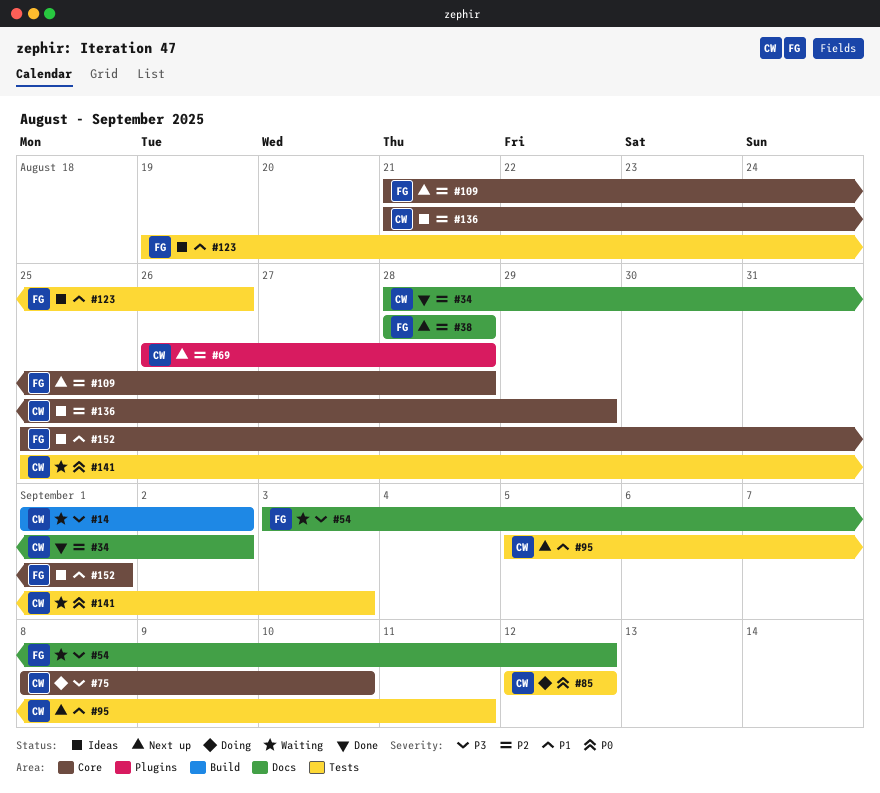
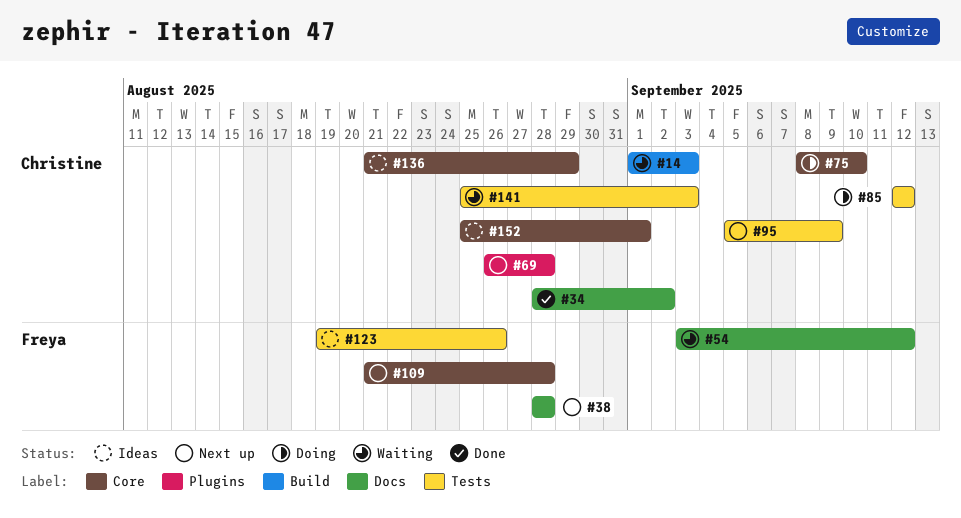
#14, due: Sep 2 -> Sep 3
#95, due: Sep 11 -> Sep 9
#152, owner: Freya -> Christine

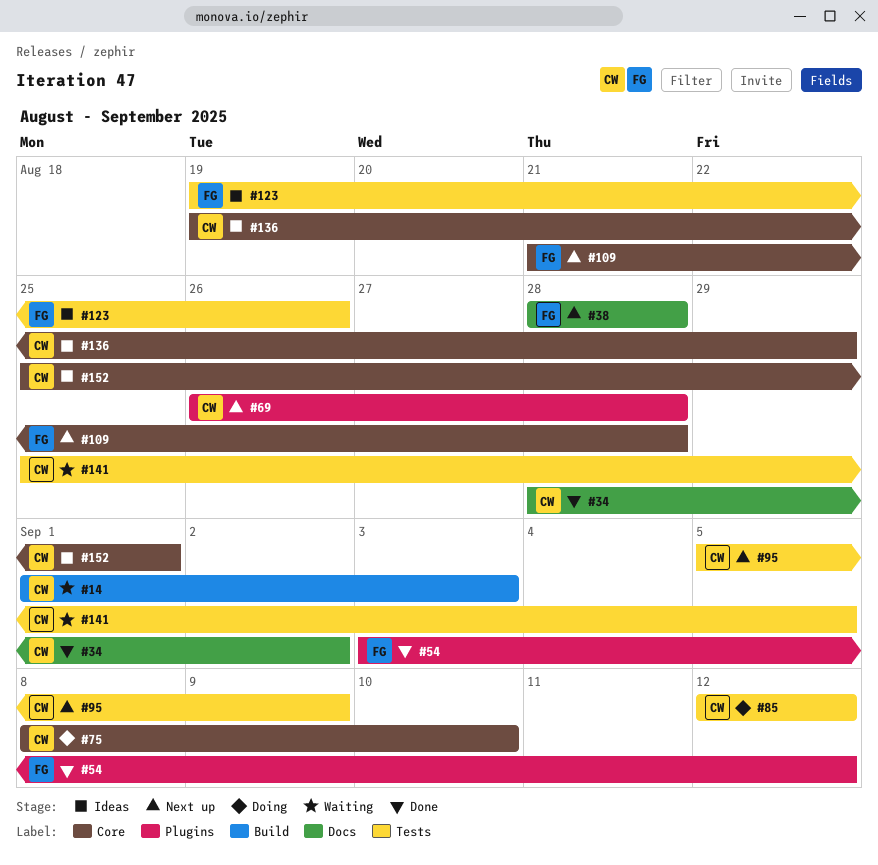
#54, status: Waiting -> Done
#54, label: Docs -> Plugins
#136, start: Aug 21 -> Aug 19
#141, due: Sep 3 -> Sep 5

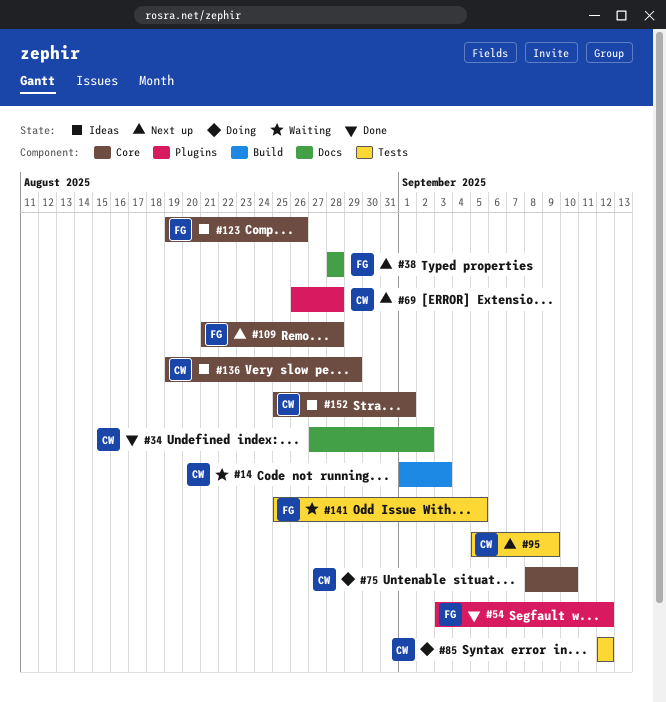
#34, start: Aug 28 -> Aug 27
#123, label: Tests -> Core
#141, owner: CW -> FG

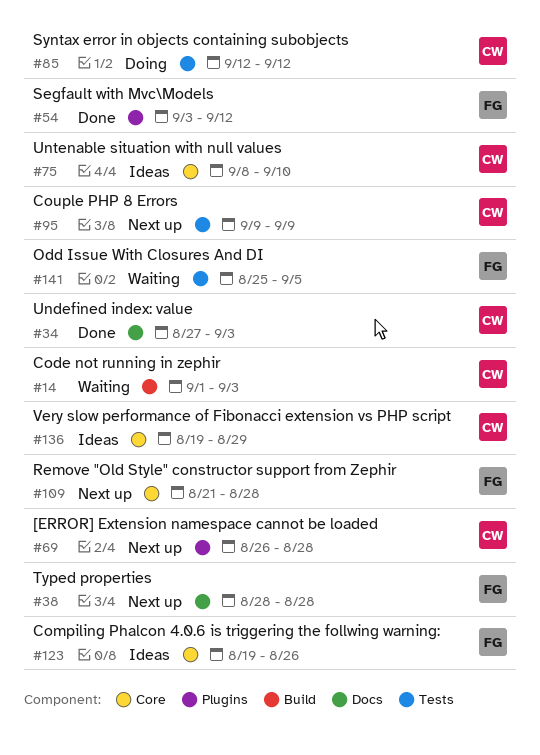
#34, due: Sep 2 -> Sep 3
#75, status: Doing -> Ideas
#95, start: Sep 5 -> Sep 9
#152: present -> none

